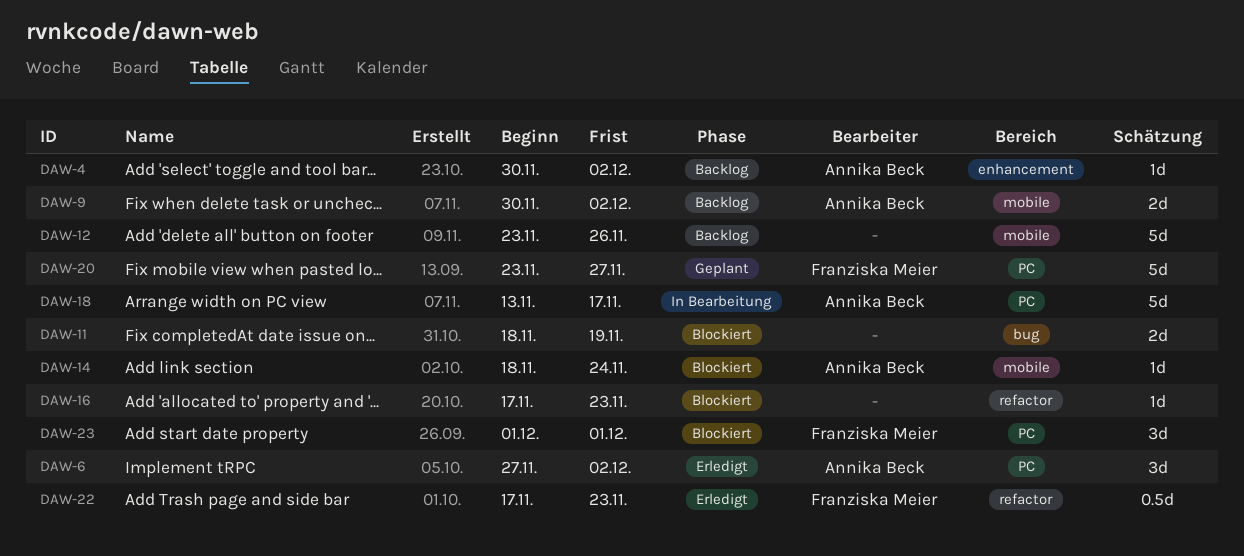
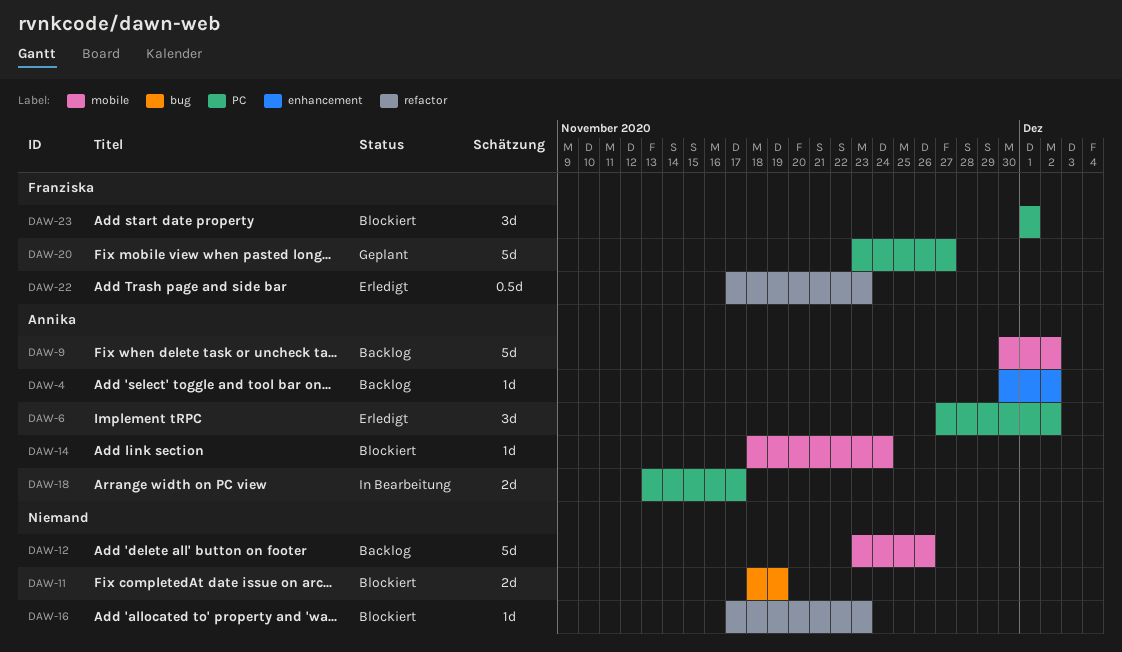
DAW-9, estimate: 2d -> 5d
DAW-18, estimate: 5d -> 2d

